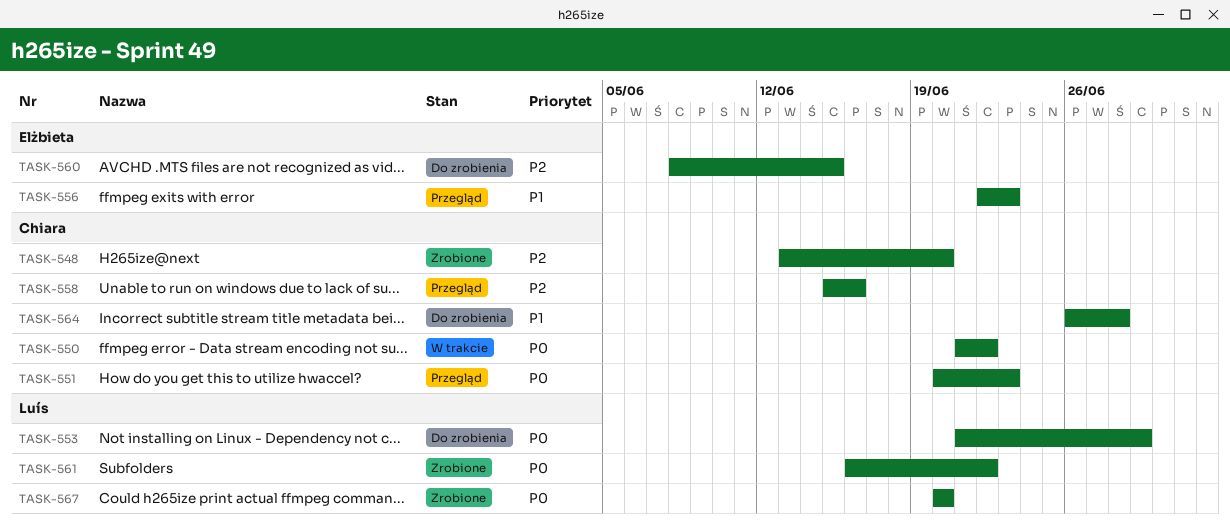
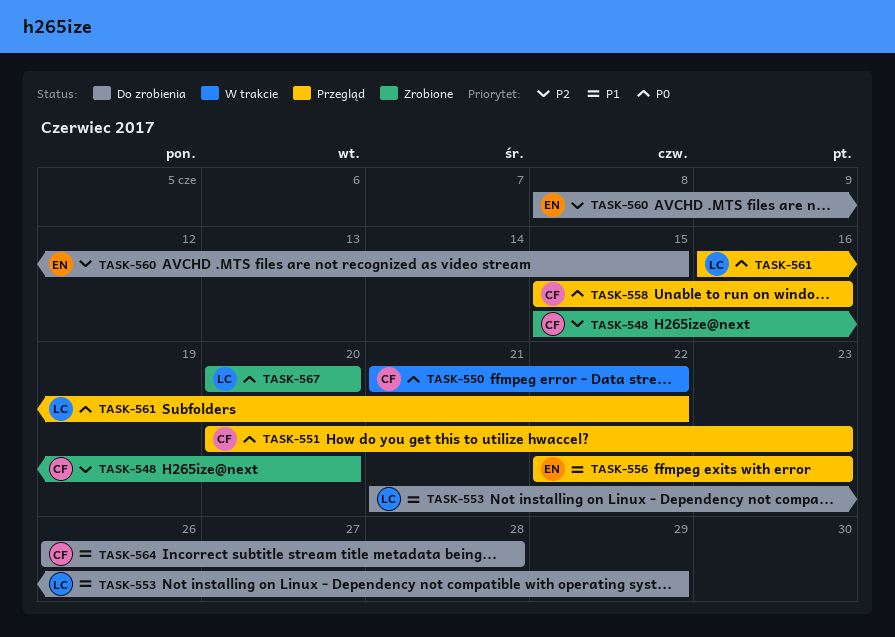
TASK-548, start: Jun 13 -> Jun 15
TASK-553, priority: P0 -> P1
TASK-558, priority: P2 -> P0
TASK-561, status: Zrobione -> Przegląd

